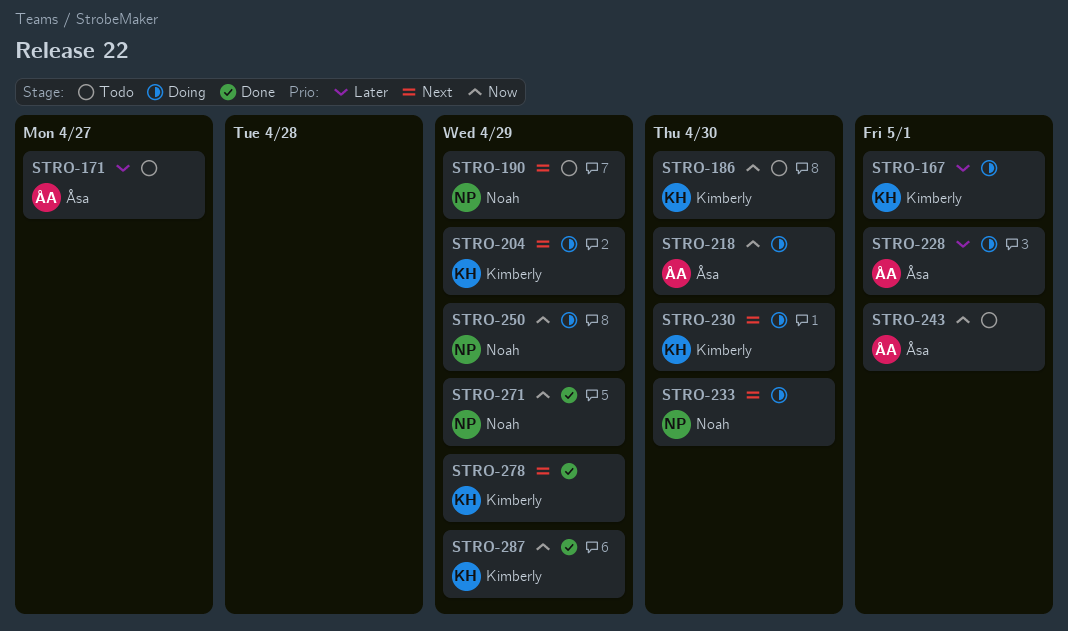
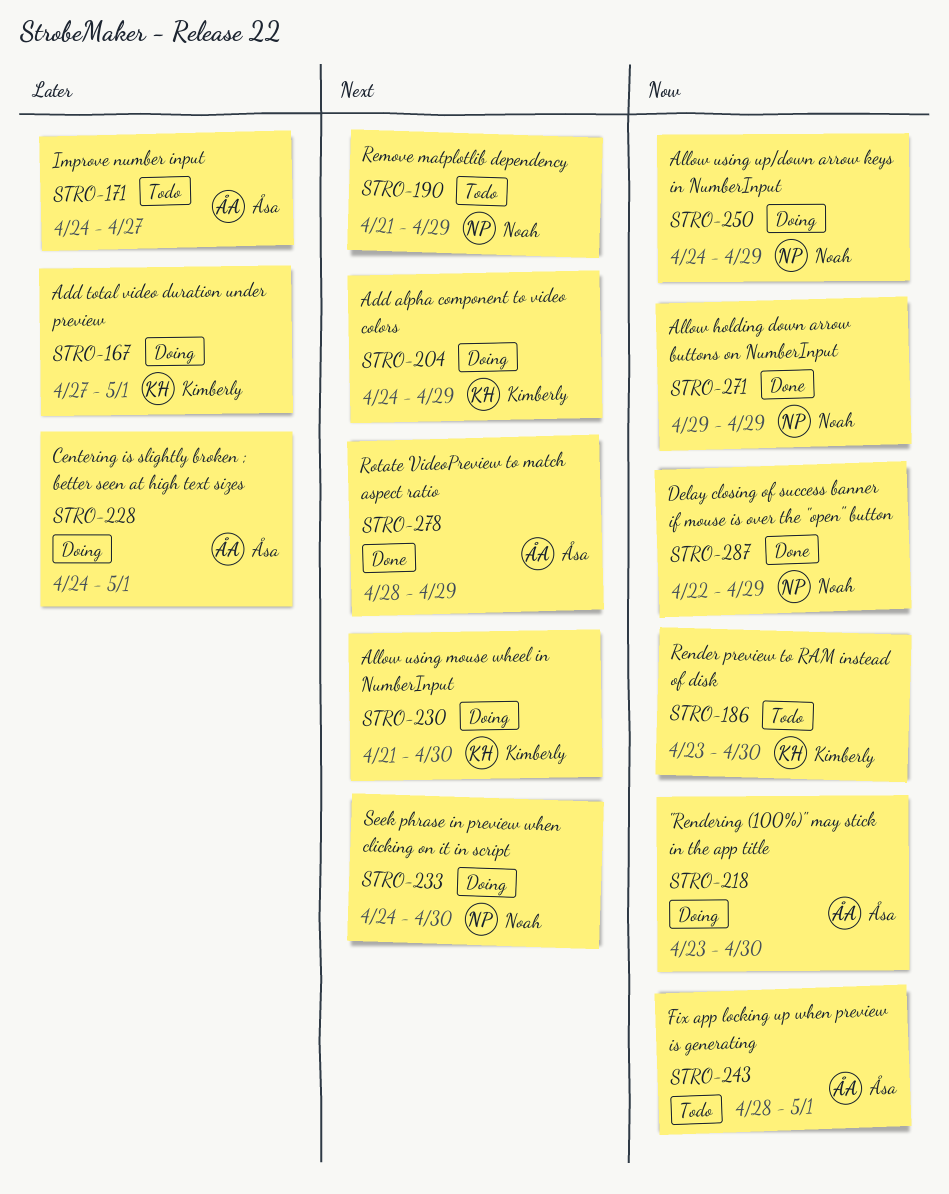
STRO-278, owner: Kimberly -> Åsa
STRO-287, owner: Kimberly -> Noah

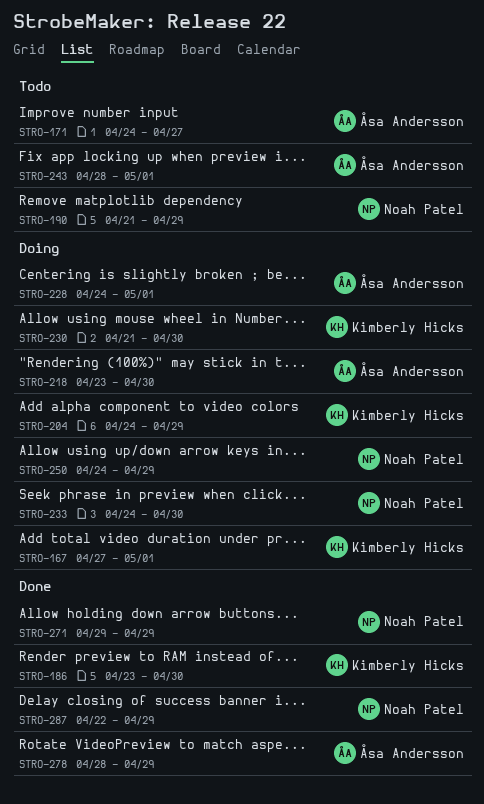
STRO-186, status: Todo -> Done

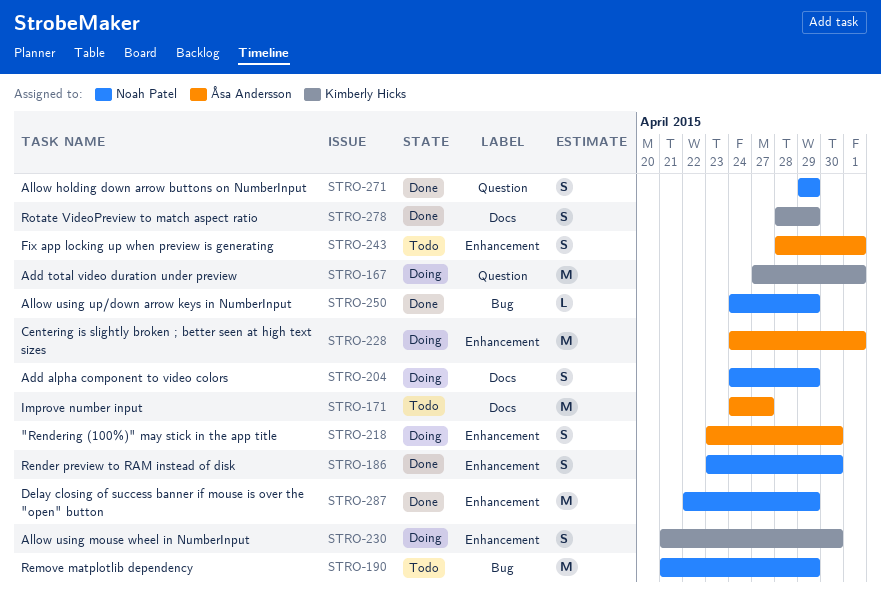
STRO-186, owner: Kimberly Hicks -> Noah Patel
STRO-204, owner: Kimberly Hicks -> Noah Patel
STRO-233: present -> none
STRO-250, status: Doing -> Done
STRO-278, owner: Åsa Andersson -> Kimberly Hicks

